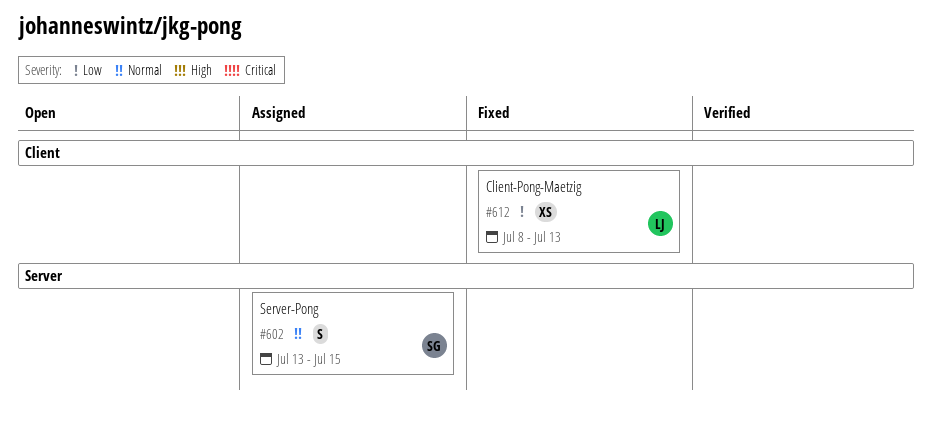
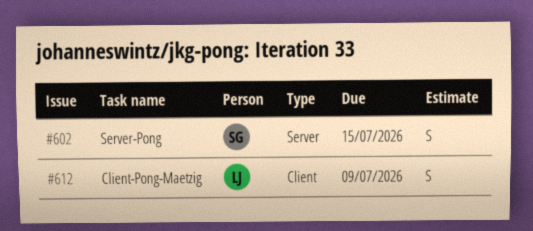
#612, estimate: XS -> S
#612, due: Jul 13 -> Jul 9

